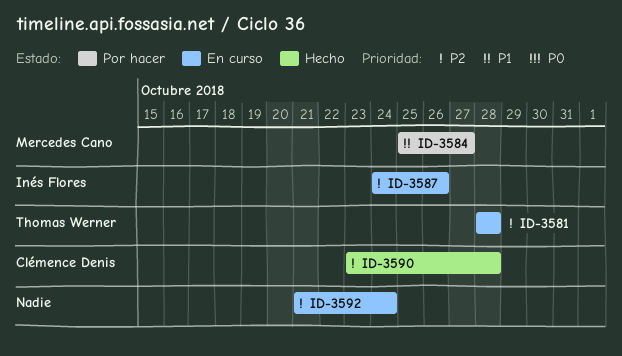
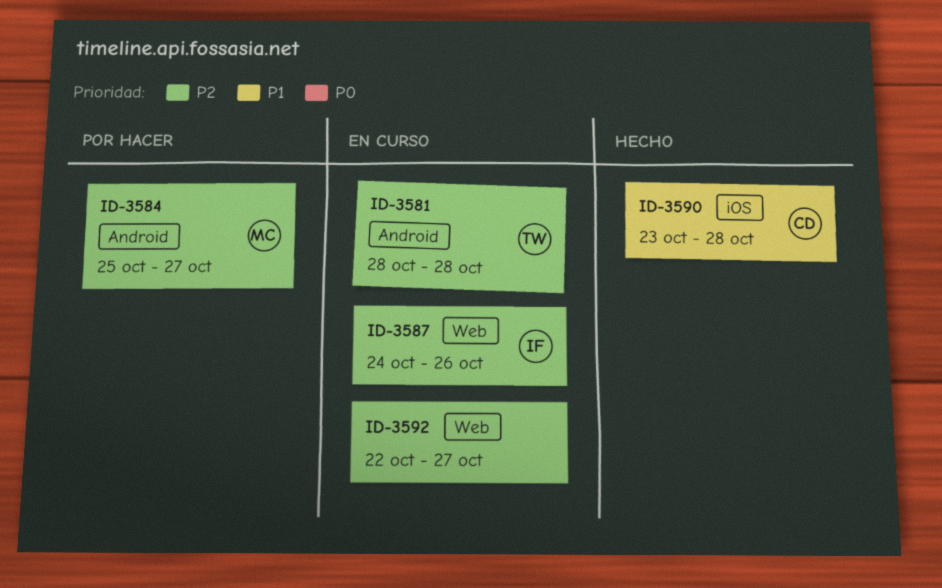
ID-3584, priority: P1 -> P2
ID-3590, priority: P2 -> P1
ID-3592, start: Oct 21 -> Oct 22
ID-3592, due: Oct 24 -> Oct 27

